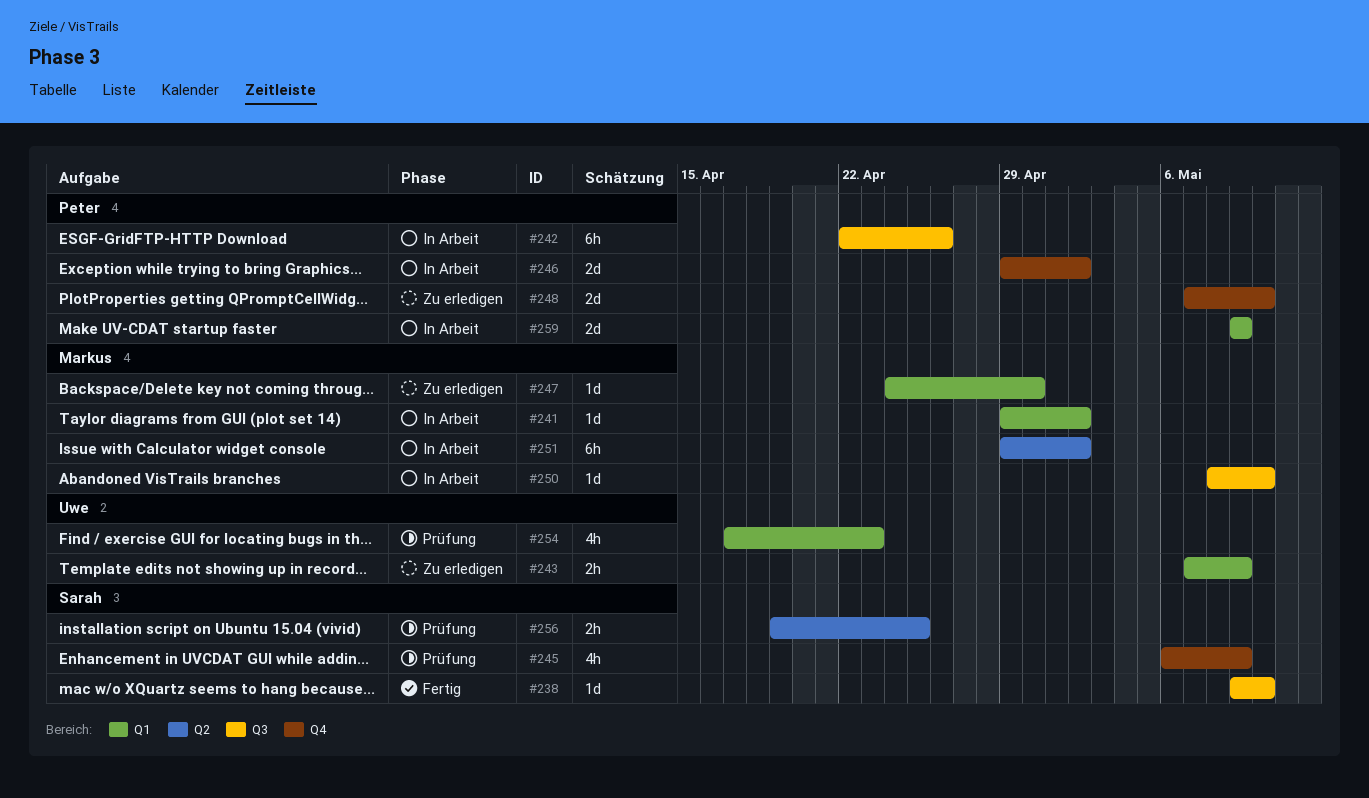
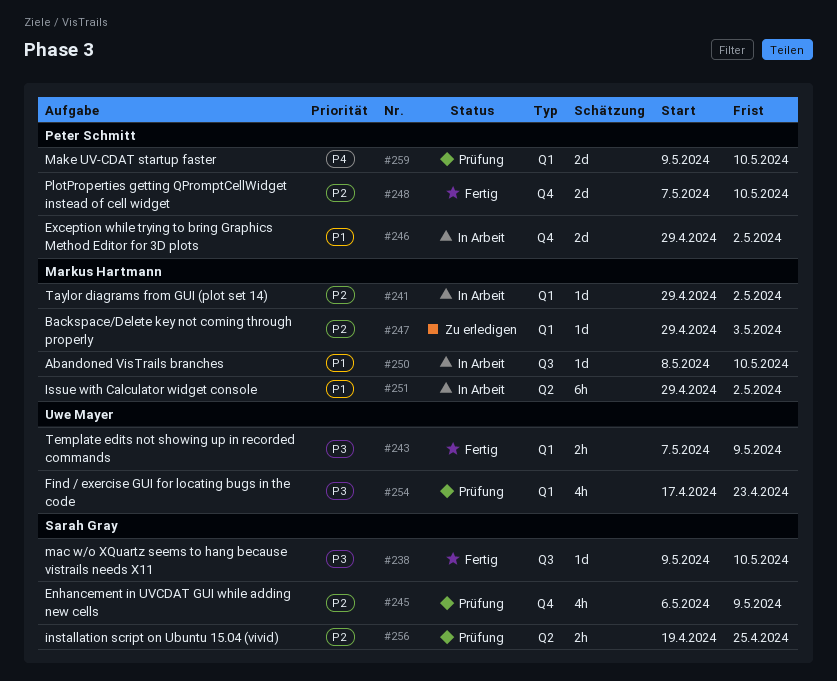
#242: present -> none
#243, status: Zu erledigen -> Fertig
#247, start: Apr 24 -> Apr 29
#247, due: Apr 30 -> May 3
#248, status: Zu erledigen -> Fertig
#259, status: In Arbeit -> Prüfung
#259, due: May 9 -> May 10

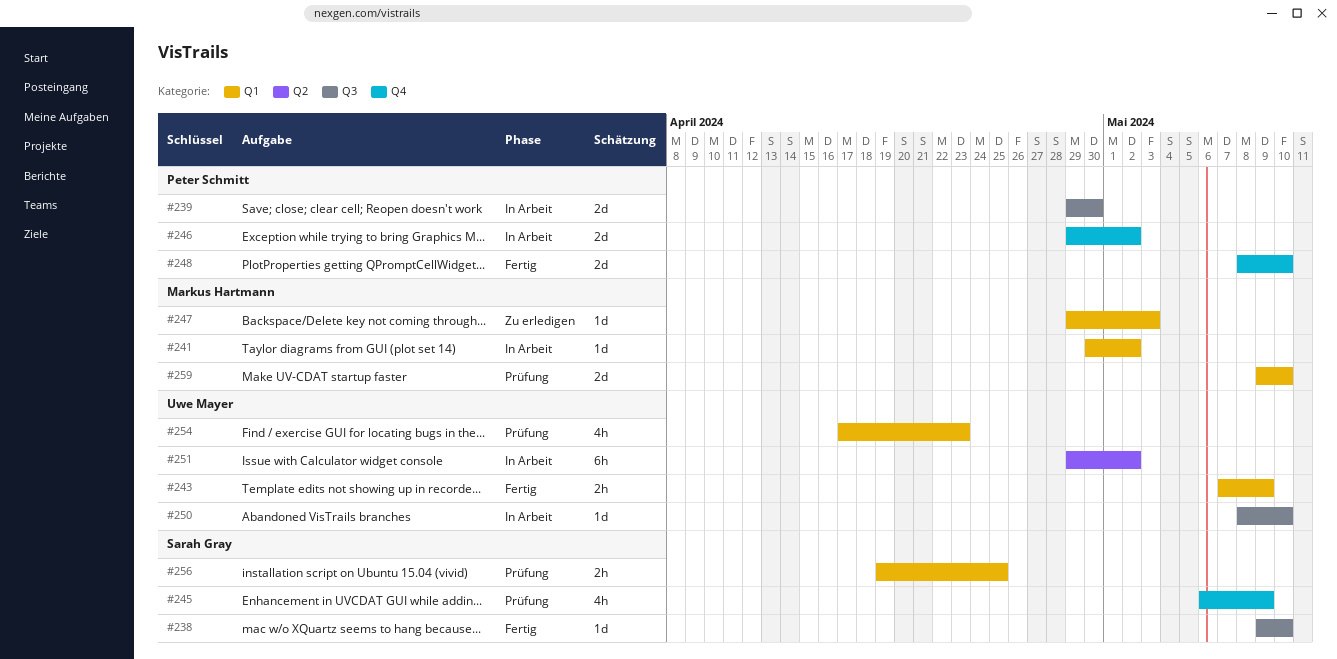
#239: none -> present
#241, start: Apr 29 -> Apr 30
#248, start: May 7 -> May 8
#250, owner: Markus Hartmann -> Uwe Mayer
#251, owner: Markus Hartmann -> Uwe Mayer
#256, label: Q2 -> Q1
#259, owner: Peter Schmitt -> Markus Hartmann

